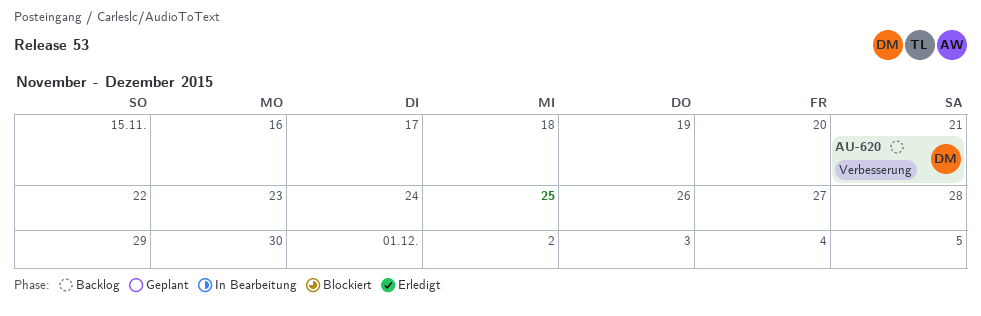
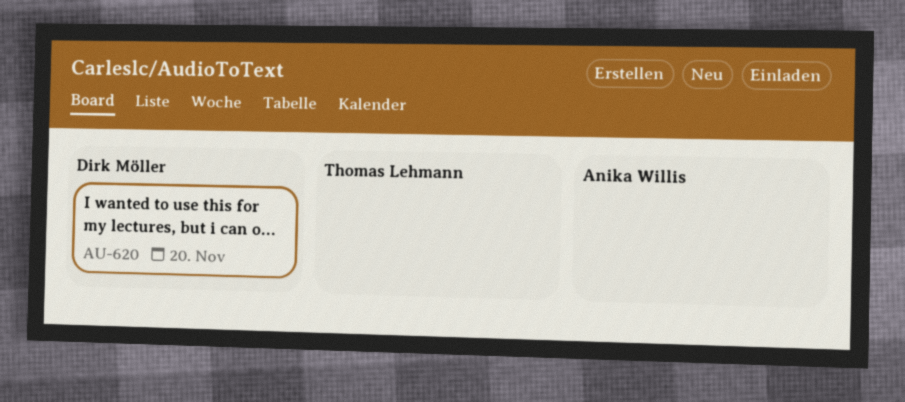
AU-620, due: Nov 21 -> Nov 20

